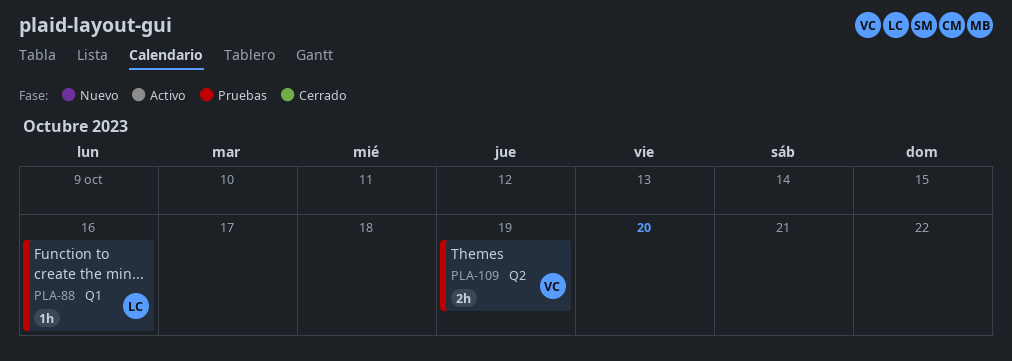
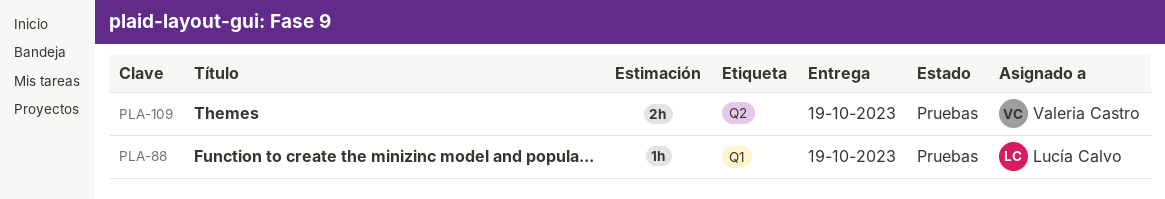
PLA-88, due: Oct 16 -> Oct 19

